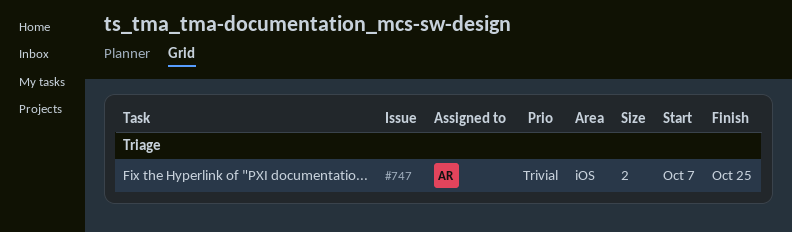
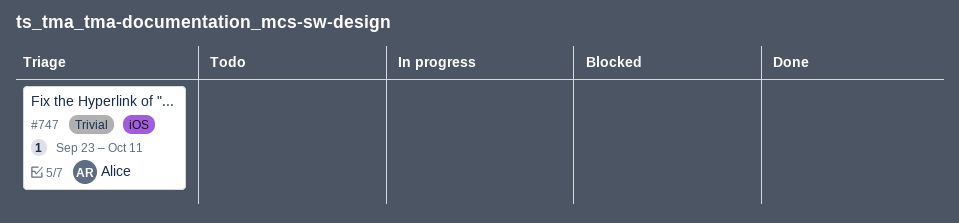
#747, estimate: 2 -> 1
#747, start: Oct 7 -> Sep 23
#747, due: Oct 25 -> Oct 11

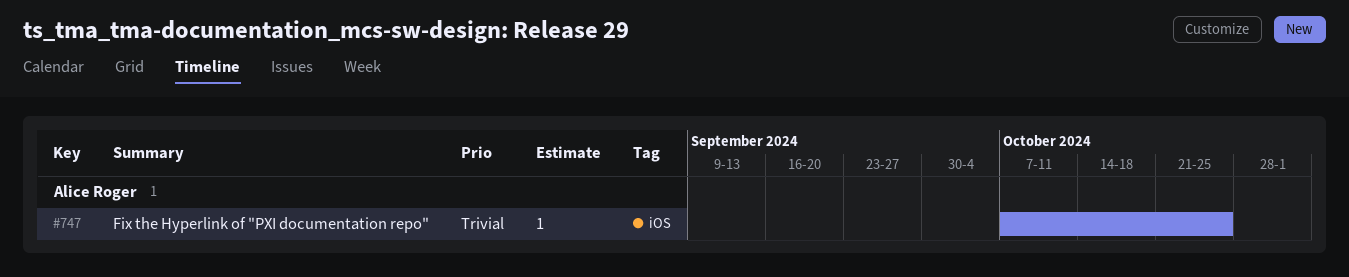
#747, start: Sep 23 -> Oct 7
#747, due: Oct 11 -> Oct 25

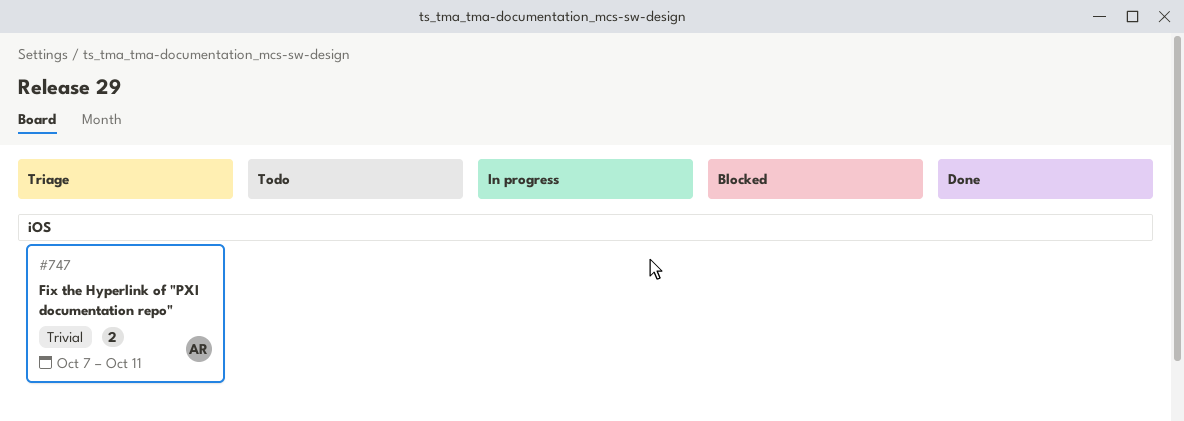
#747, estimate: 1 -> 2
#747, due: Oct 25 -> Oct 11

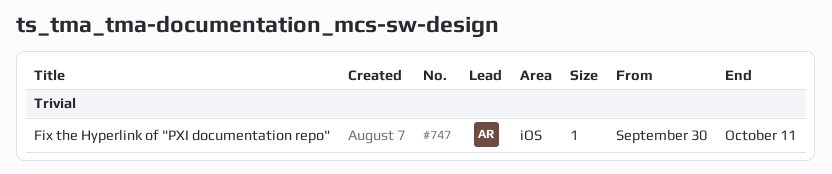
#747, estimate: 2 -> 1
#747, start: Oct 7 -> Sep 30

